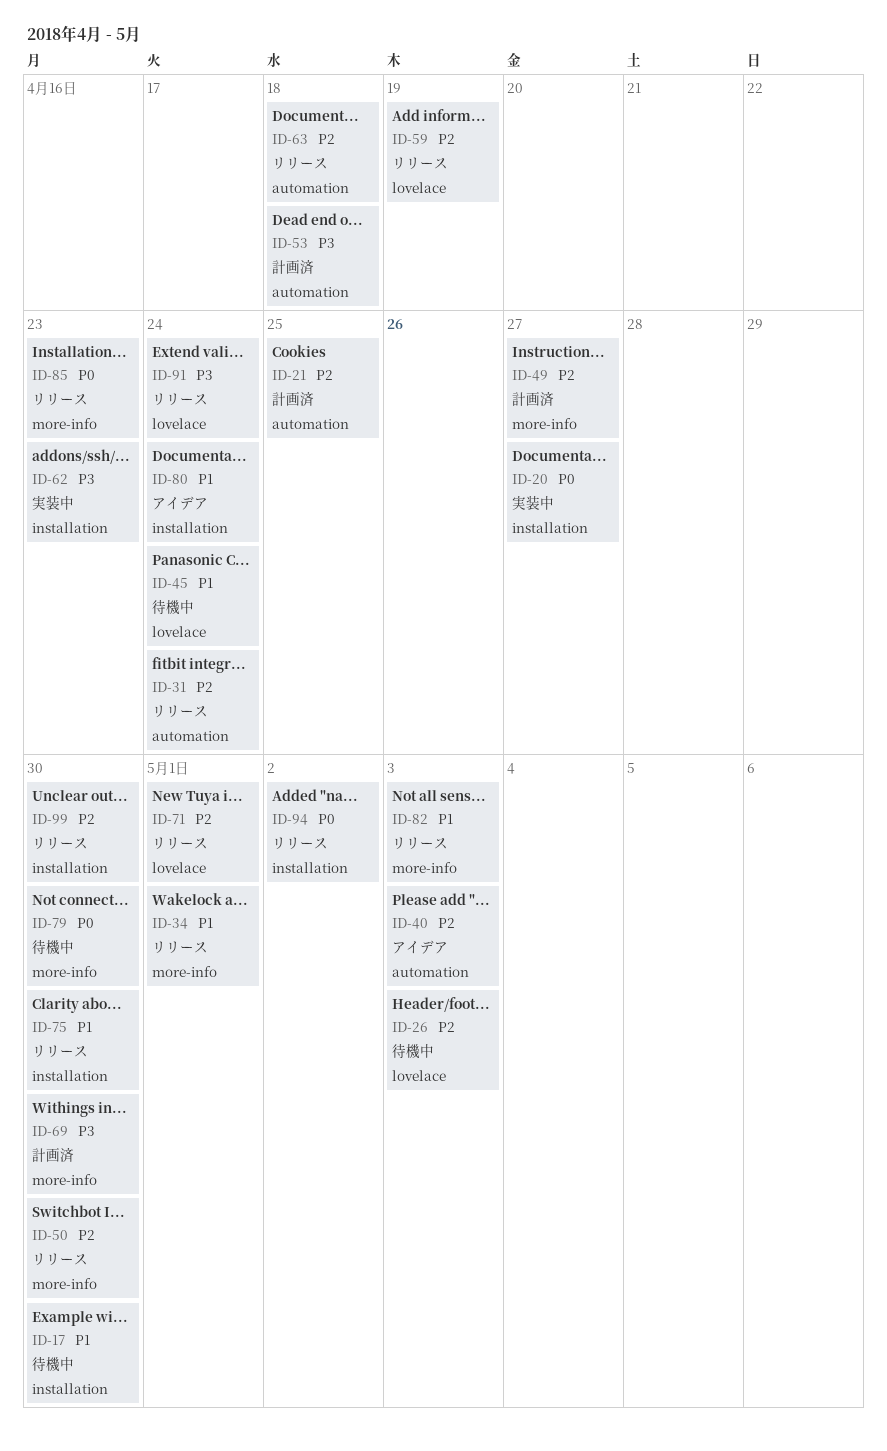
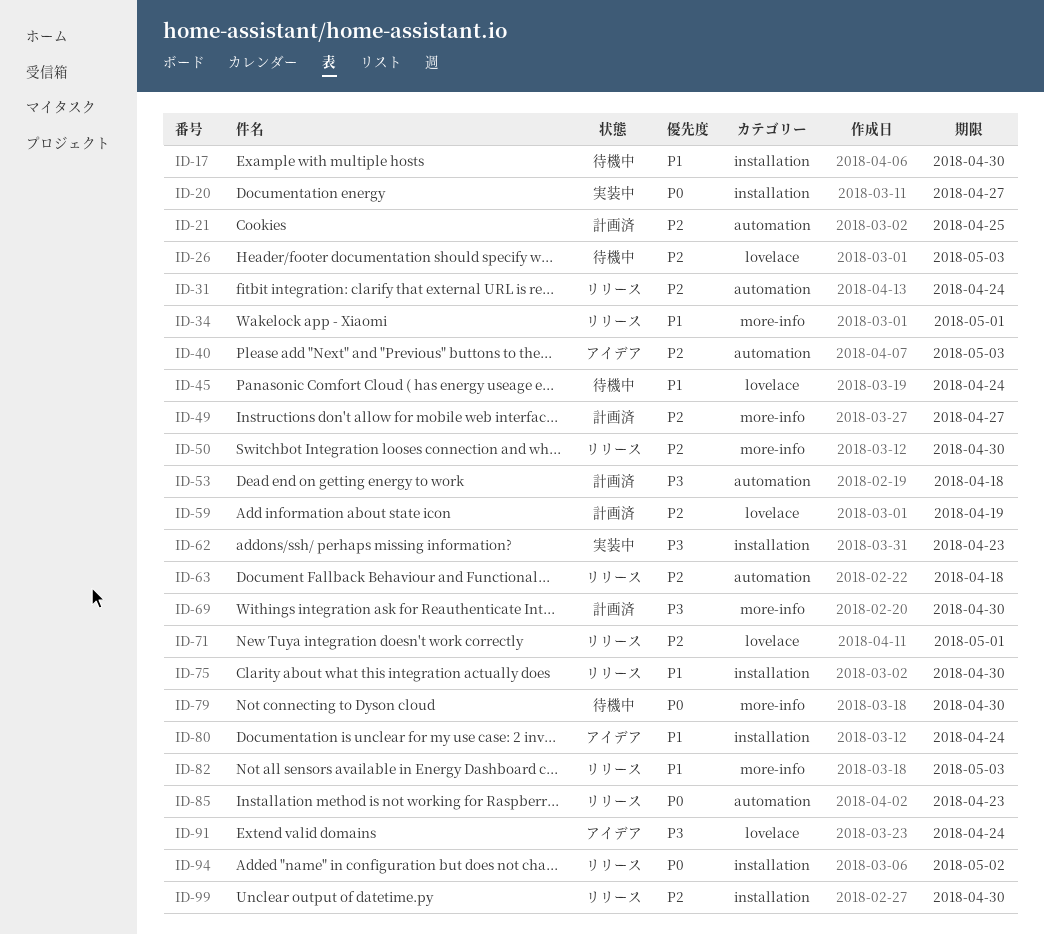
ID-59, status: リリース -> 計画済
ID-85, label: more-info -> automation
ID-91, status: リリース -> アイデア

